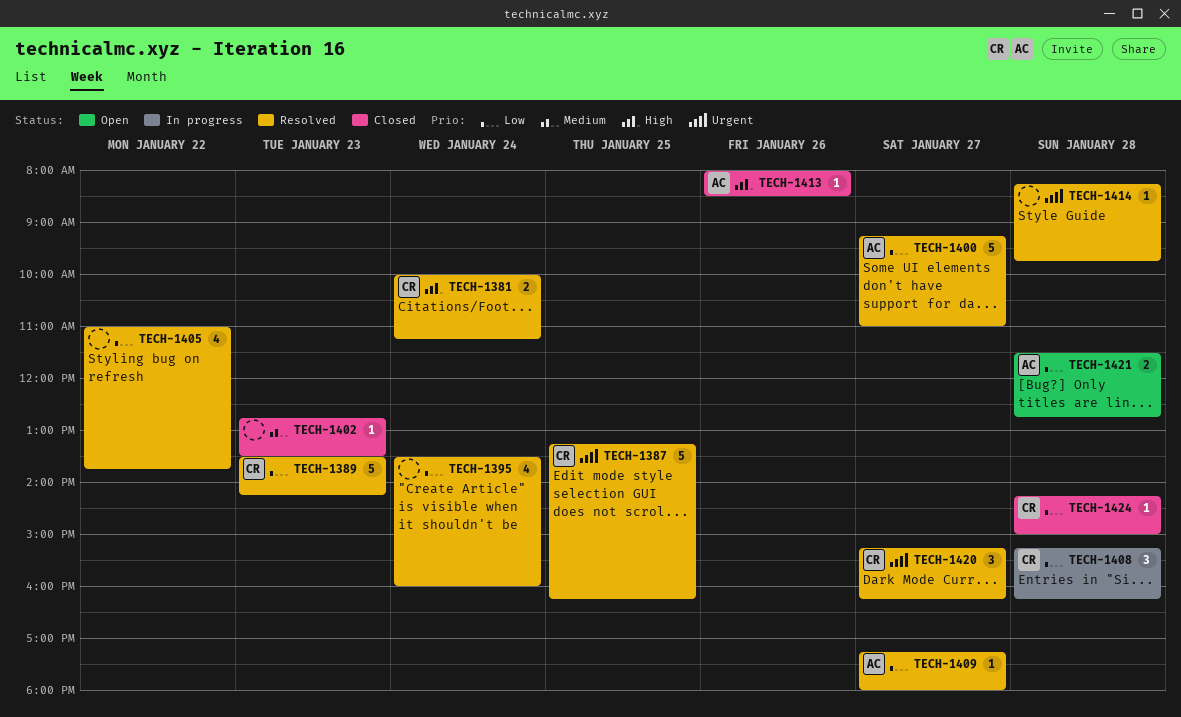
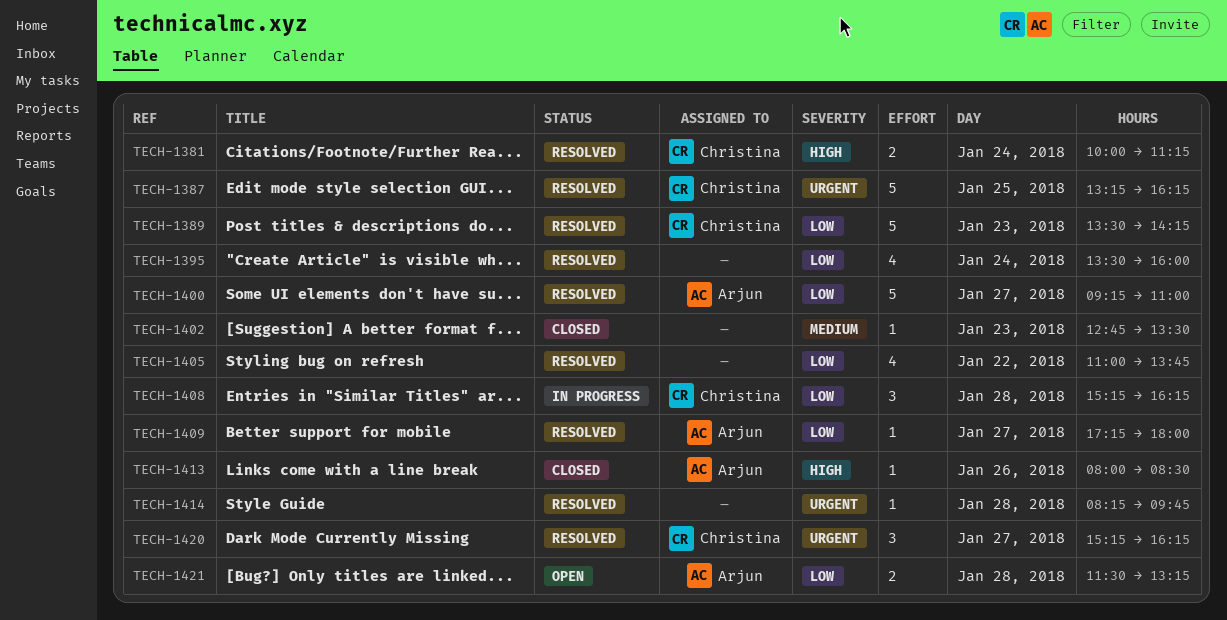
TECH-1421, ends: 12:45 -> 13:15
TECH-1424: present -> none

